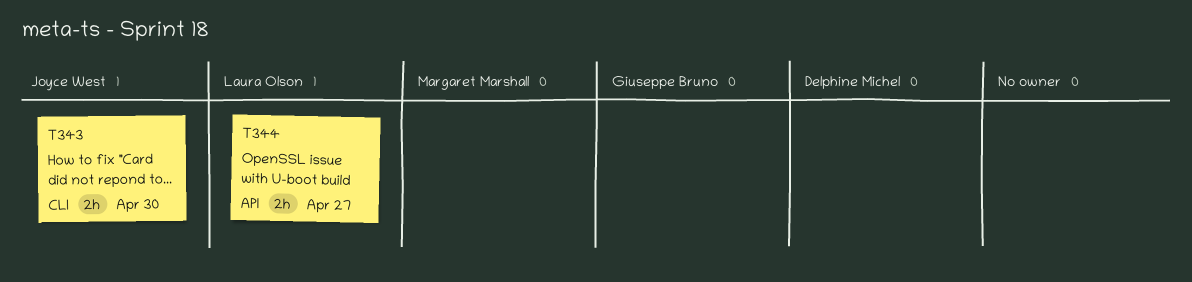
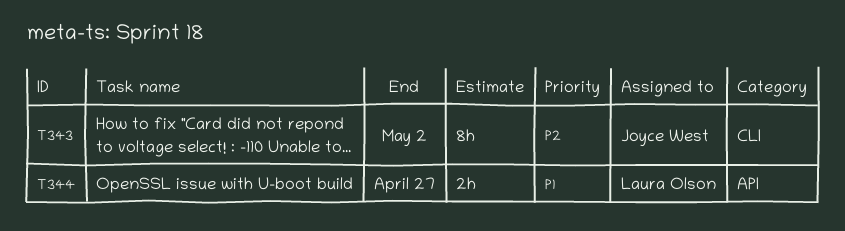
T343, estimate: 2h -> 8h
T343, due: Apr 30 -> May 2

